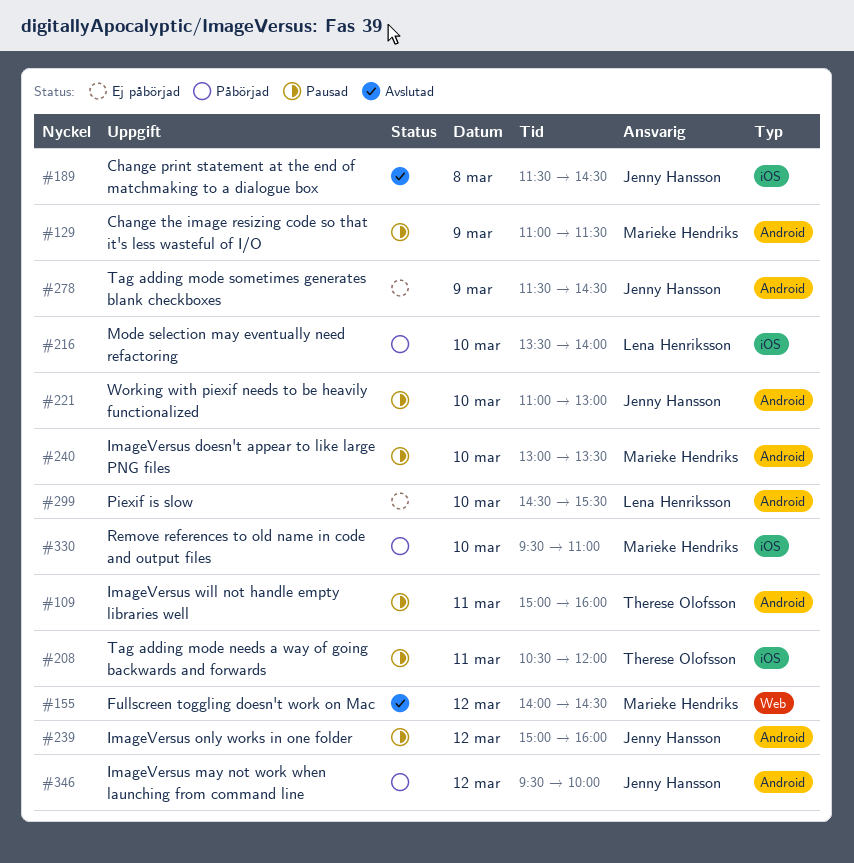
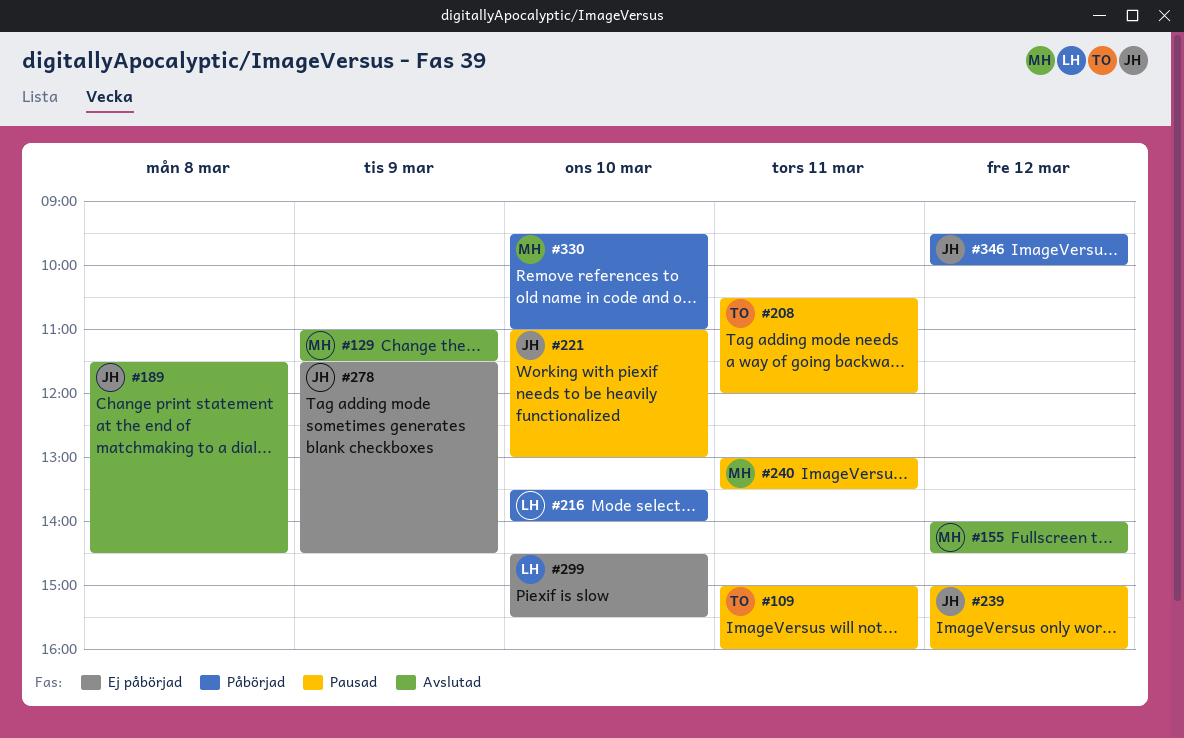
#129, status: Pausad -> Avslutad
#240, day: Mar 10 -> Mar 11

